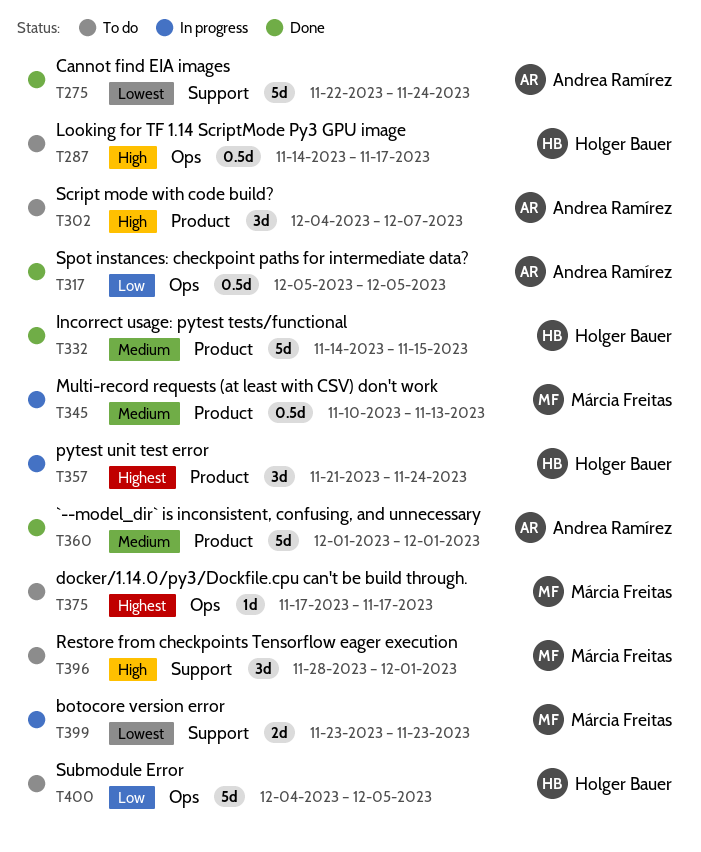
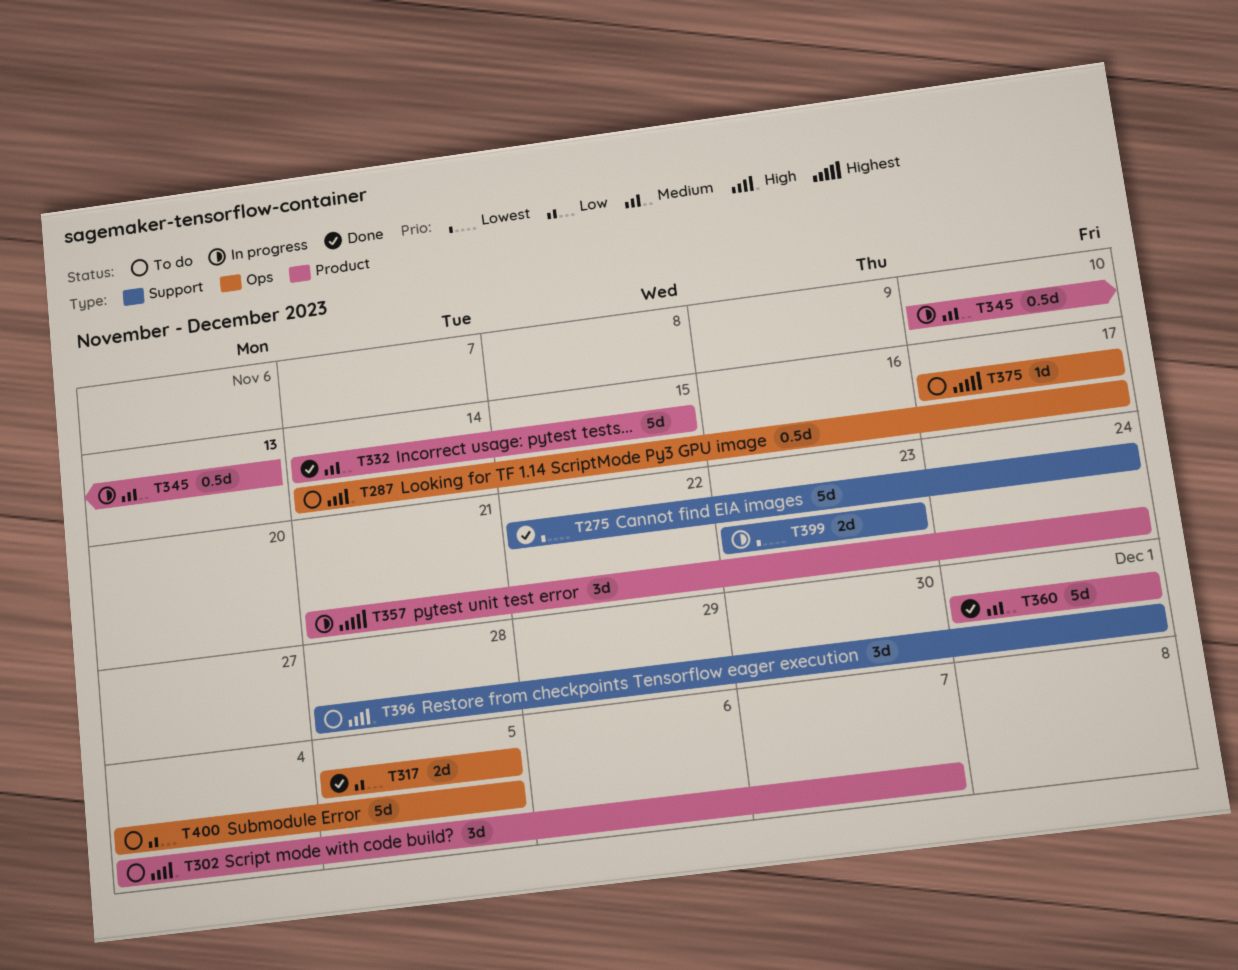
T317, estimate: 0.5d -> 2d

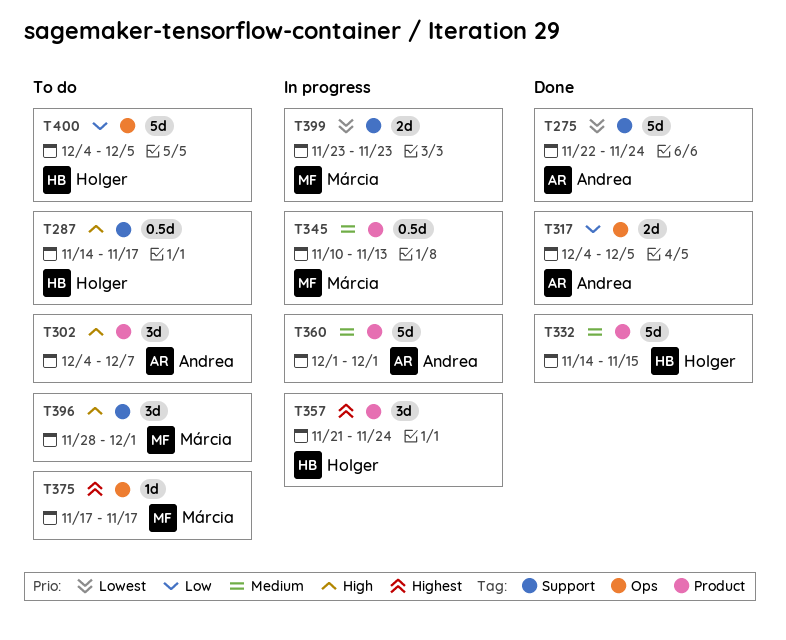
T287, label: Ops -> Support
T317, start: Dec 5 -> Dec 4
T360, status: Done -> In progress

